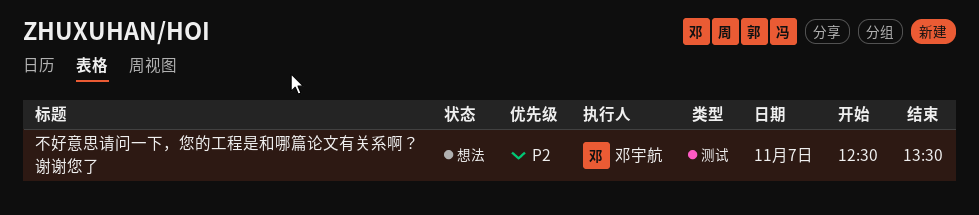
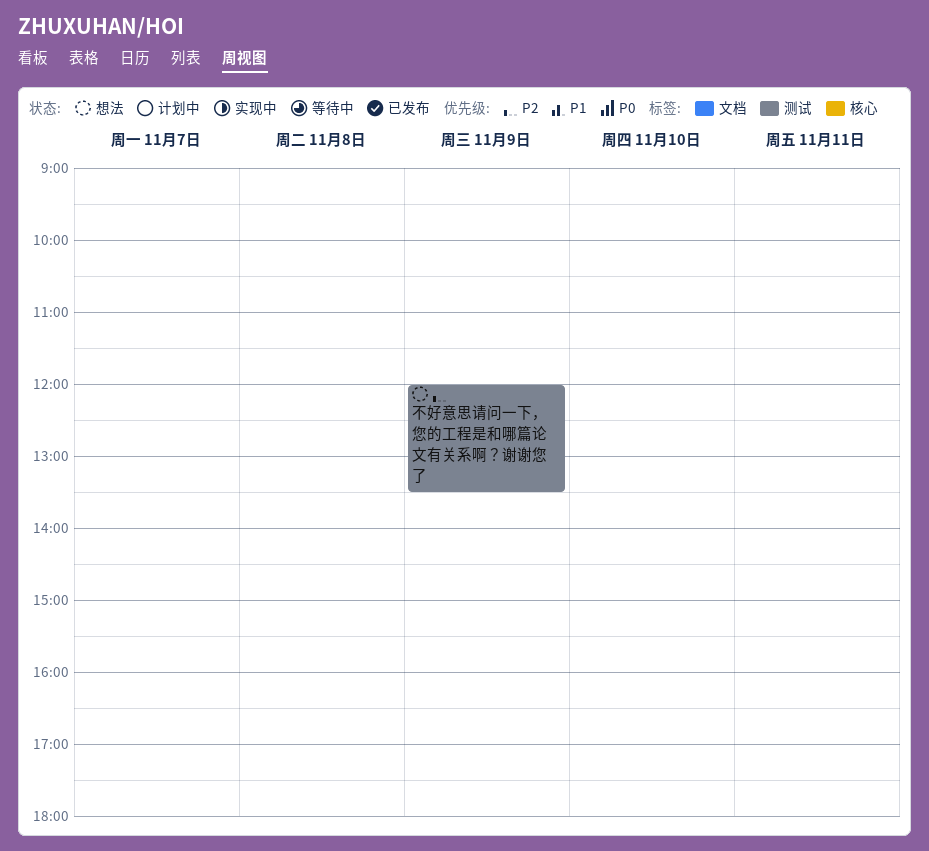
不好意思请问一下，您的工程是和哪篇论文有关系啊？谢谢您了, day: Nov 7 -> Nov 9
不好意思请问一下，您的工程是和哪篇论文有关系啊？谢谢您了, begins: 12:30 -> 12:00

